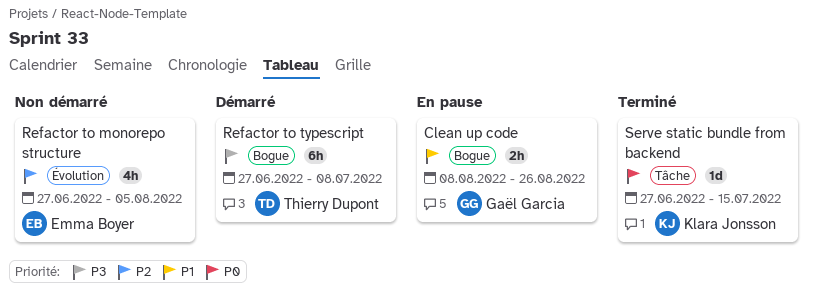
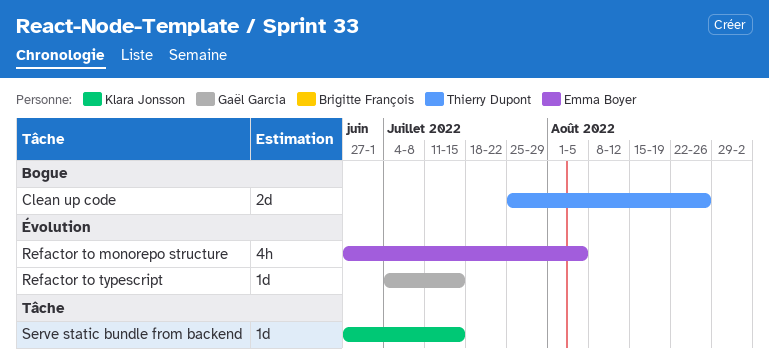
Clean up code, owner: Gaël Garcia -> Thierry Dupont
Clean up code, estimate: 2h -> 2d
Clean up code, start: Aug 8 -> Jul 25
Refactor to typescript, owner: Thierry Dupont -> Gaël Garcia
Refactor to typescript, label: Bogue -> Évolution
Refactor to typescript, estimate: 6h -> 1d
Refactor to typescript, start: Jun 27 -> Jul 4
Refactor to typescript, due: Jul 8 -> Jul 15

